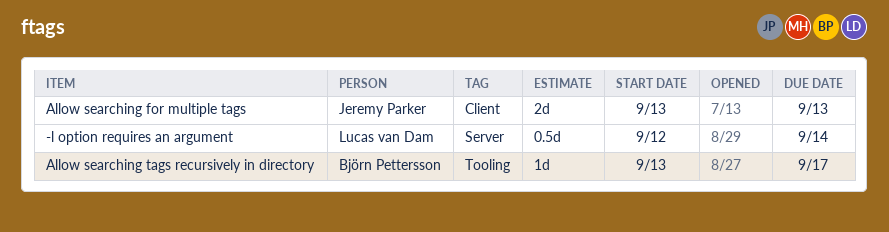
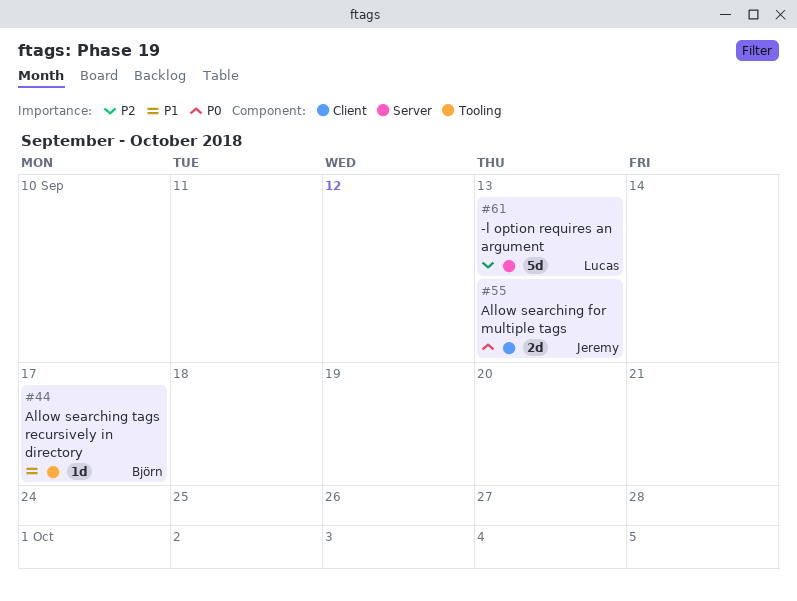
-l option requires an argument, estimate: 0.5d -> 5d
-l option requires an argument, due: Sep 14 -> Sep 13

